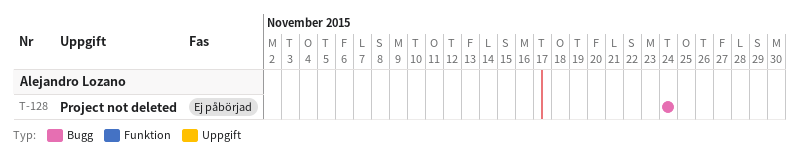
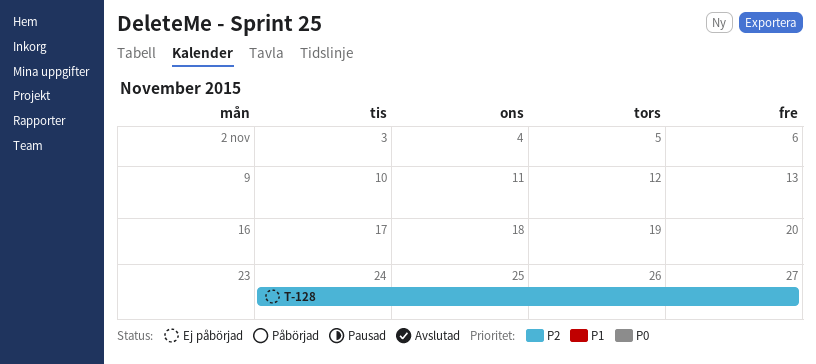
T-128, due: Nov 24 -> Nov 27

